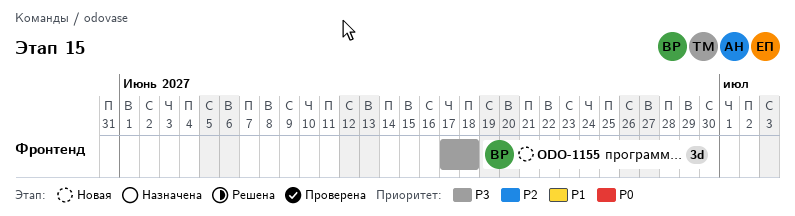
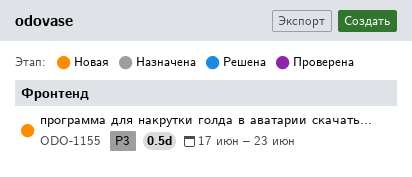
ODO-1155, estimate: 3d -> 0.5d
ODO-1155, due: Jun 18 -> Jun 23

